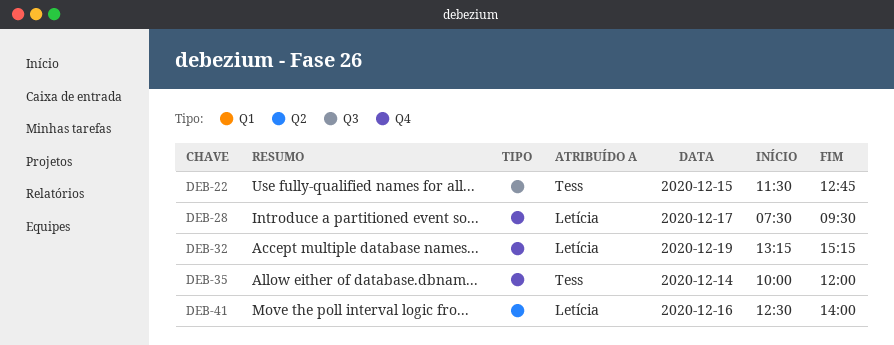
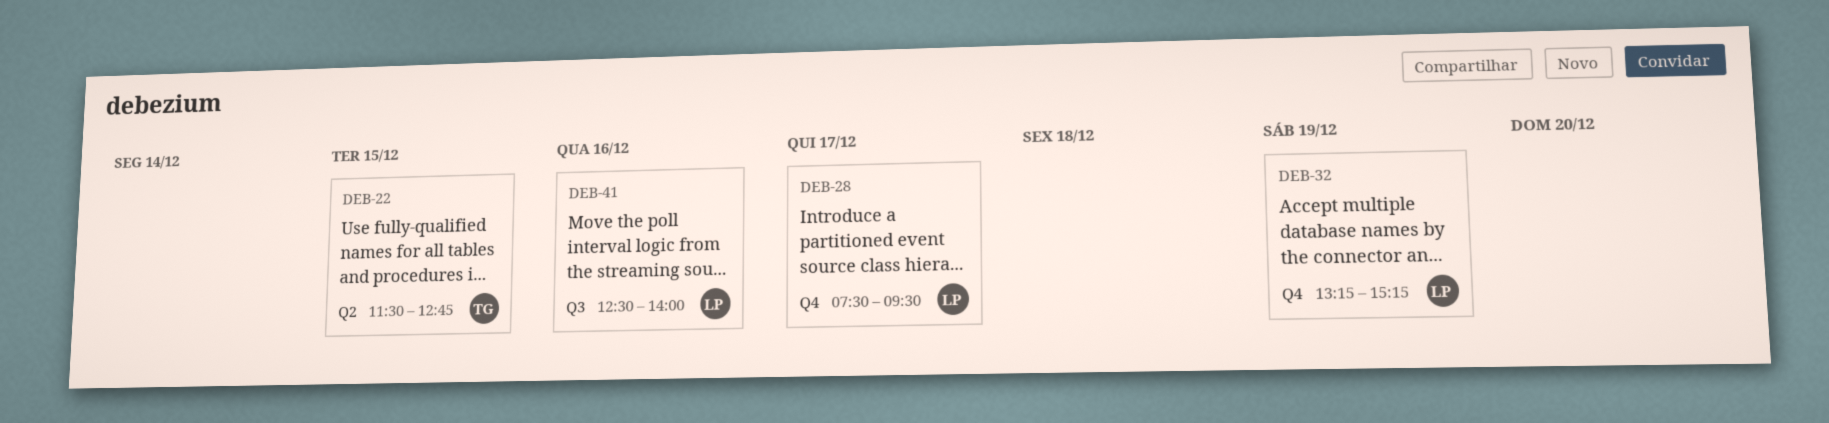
DEB-22, label: Q3 -> Q2
DEB-35: present -> none
DEB-41, label: Q2 -> Q3

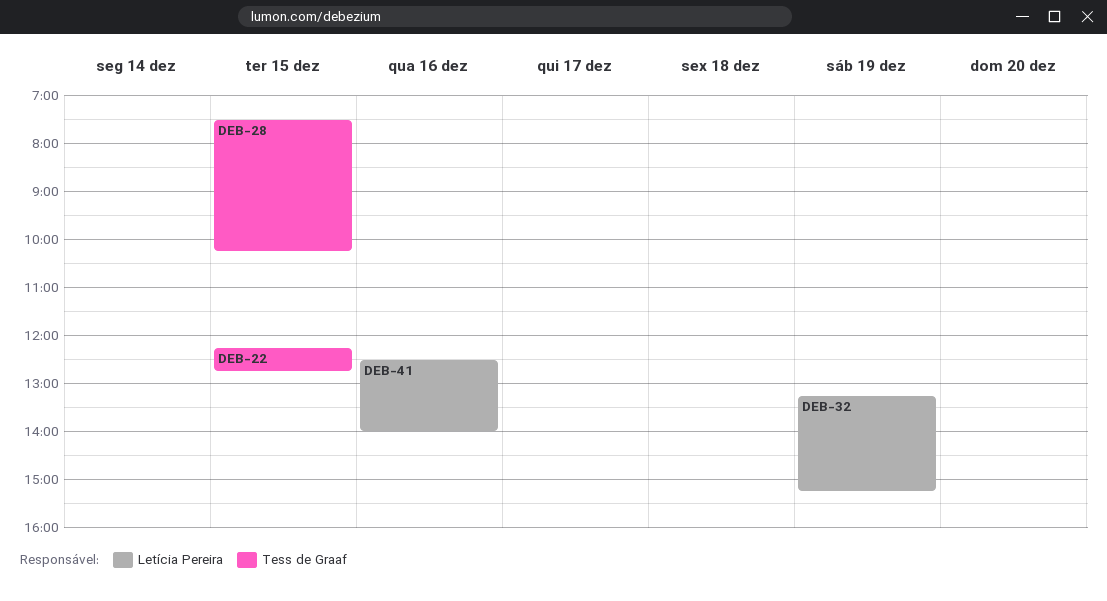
DEB-22, begins: 11:30 -> 12:15
DEB-28, owner: Letícia Pereira -> Tess de Graaf
DEB-28, day: Dec 17 -> Dec 15
DEB-28, ends: 09:30 -> 10:15

